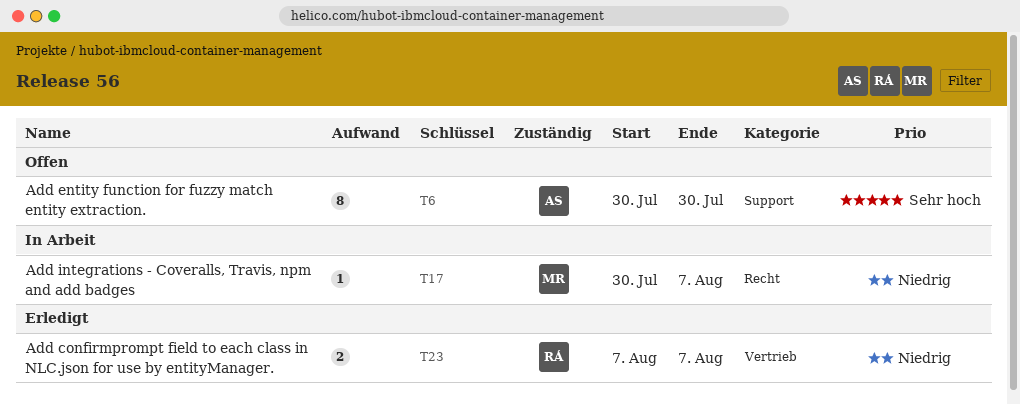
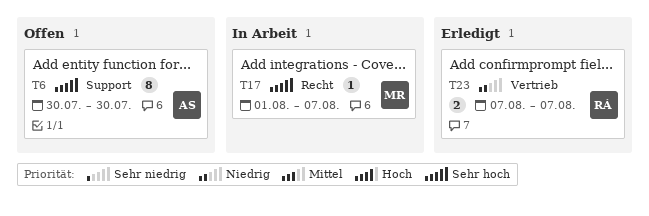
T17, priority: Niedrig -> Sehr hoch
T17, start: Jul 30 -> Aug 1

